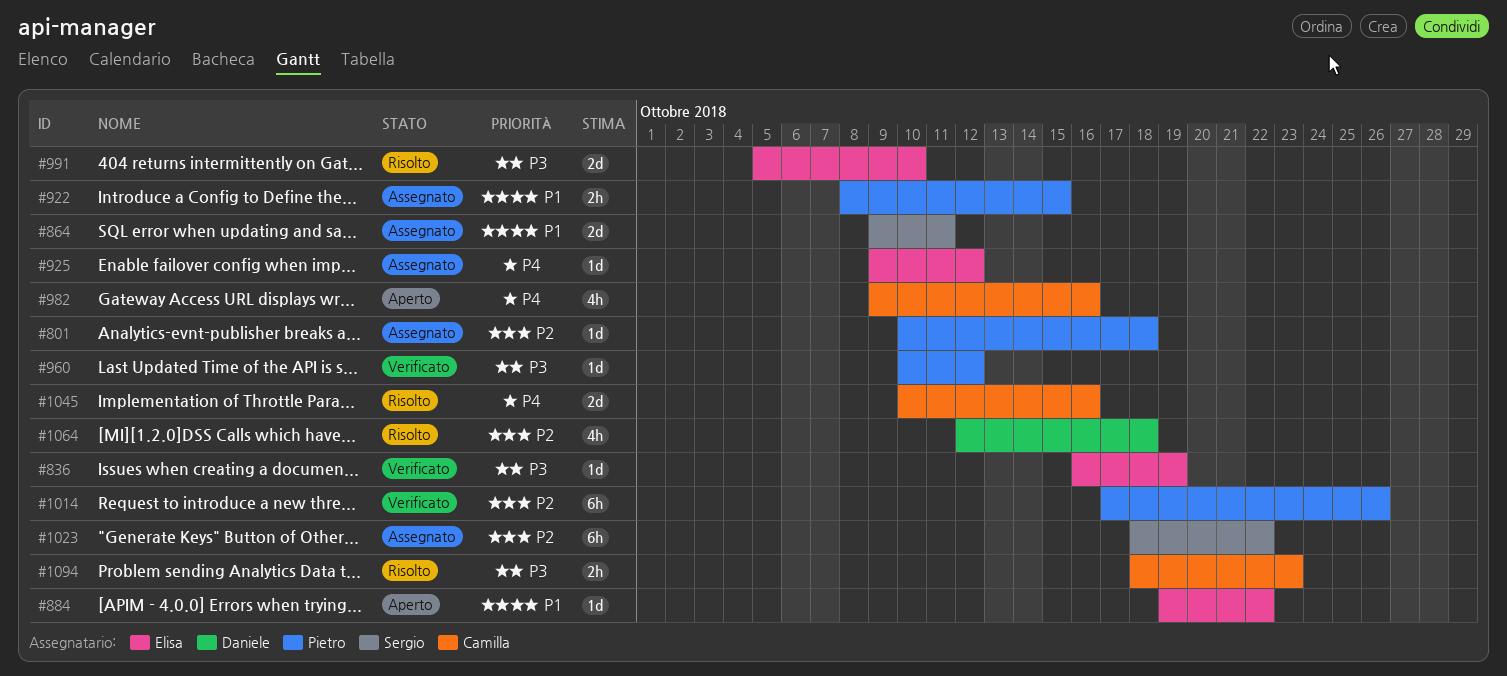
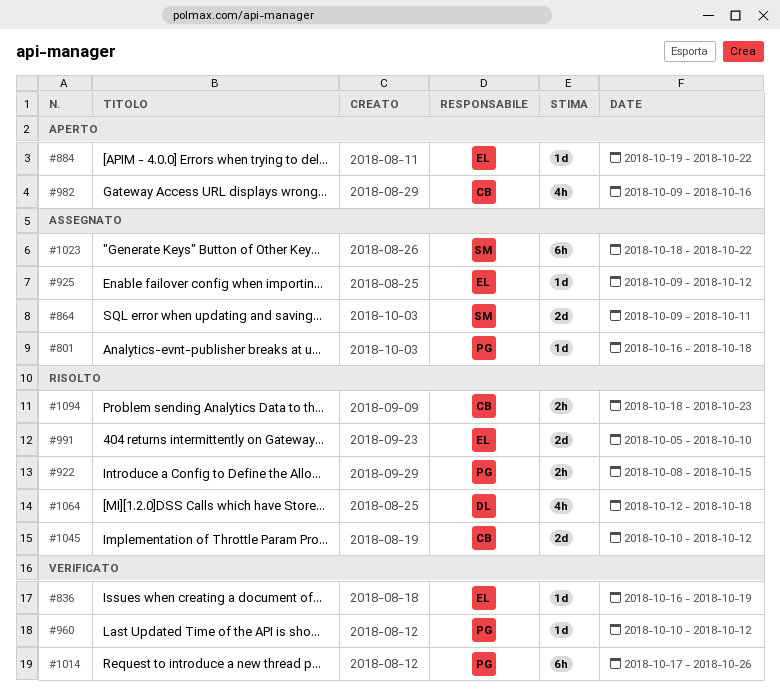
#801, start: Oct 10 -> Oct 16
#922, status: Assegnato -> Risolto
#1045, due: Oct 16 -> Oct 12

